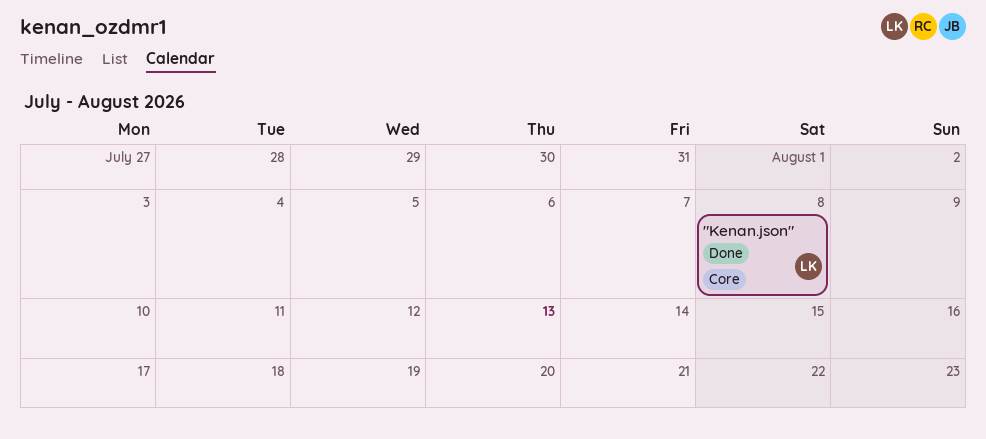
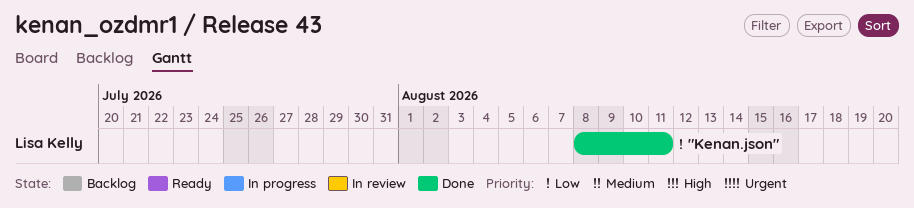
"Kenan.json", due: Aug 8 -> Aug 11

